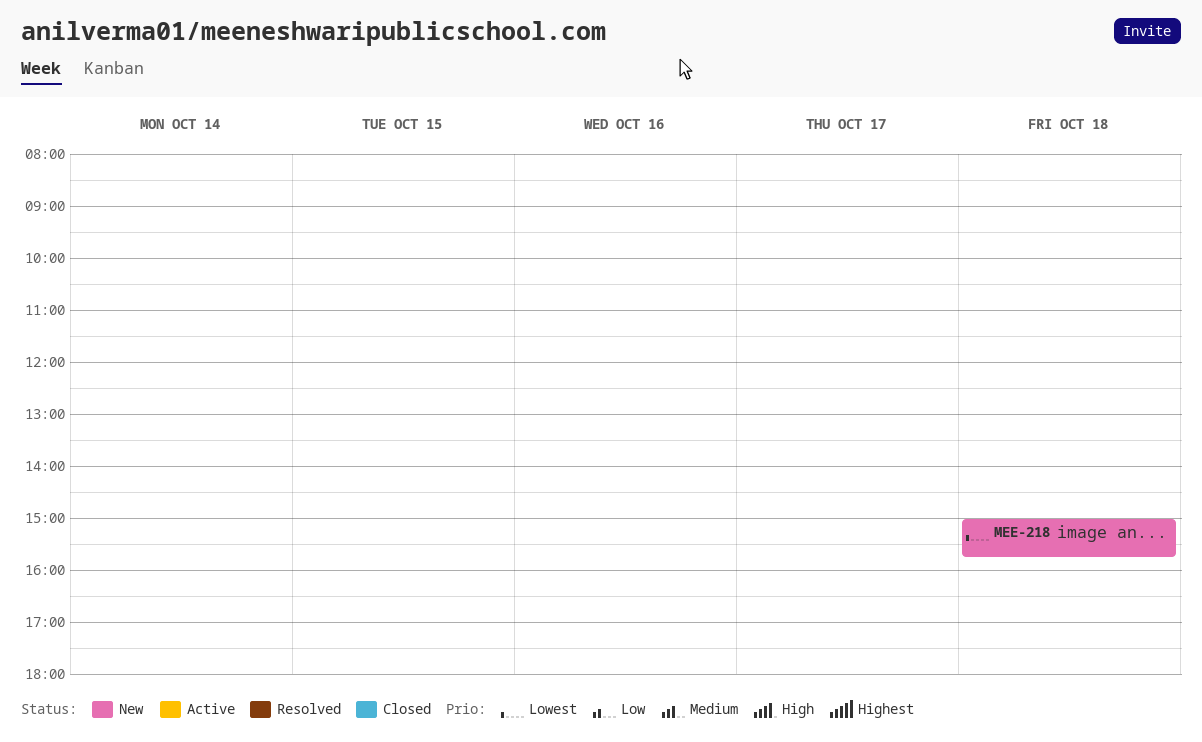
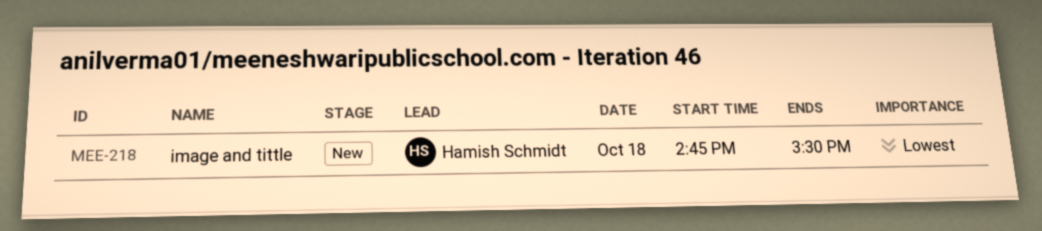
MEE-218, begins: 15:00 -> 14:45
MEE-218, ends: 15:45 -> 15:30

